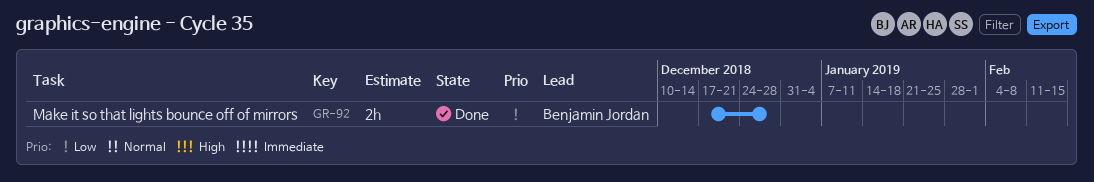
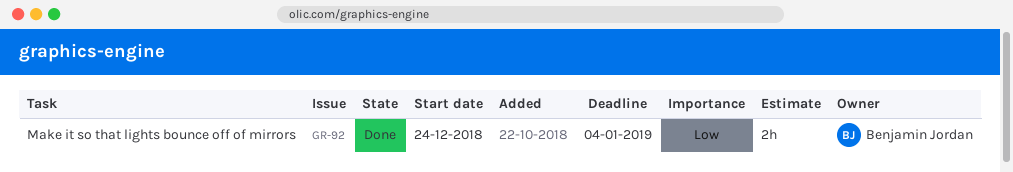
GR-92, start: Dec 17 -> Dec 24
GR-92, due: Dec 28 -> Jan 4

